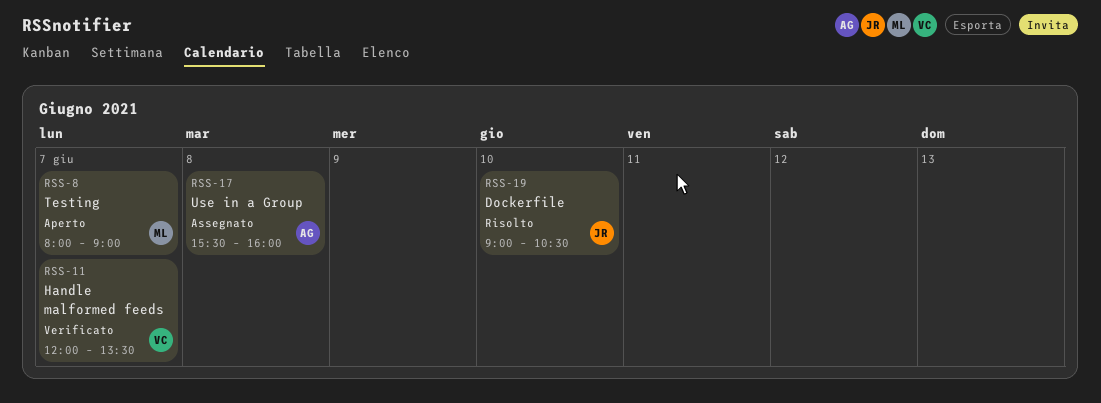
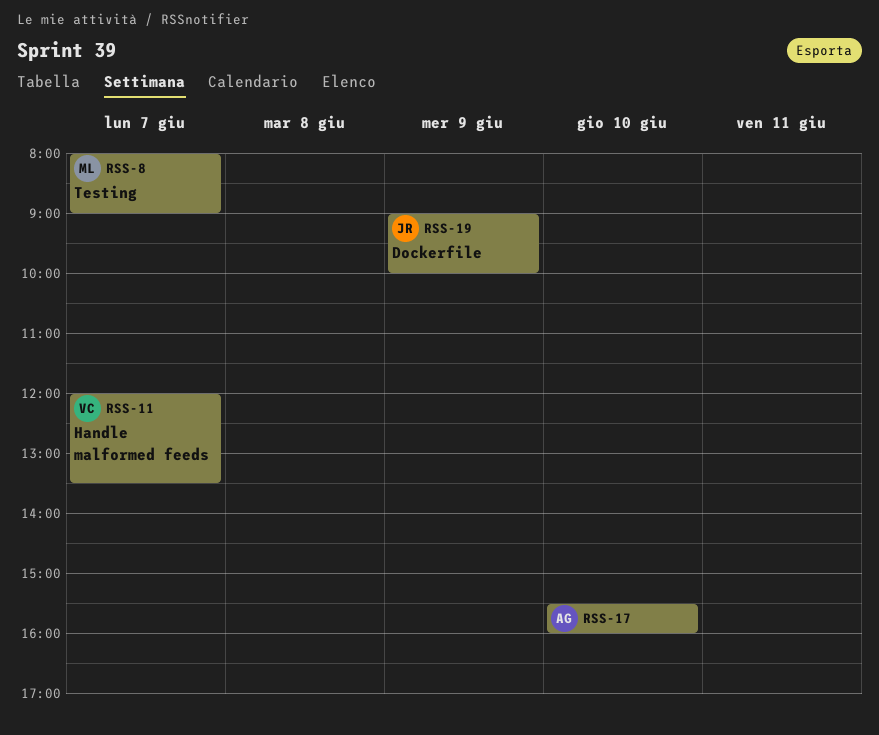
RSS-17, day: Jun 8 -> Jun 10
RSS-19, day: Jun 10 -> Jun 9
RSS-19, ends: 10:30 -> 10:00

